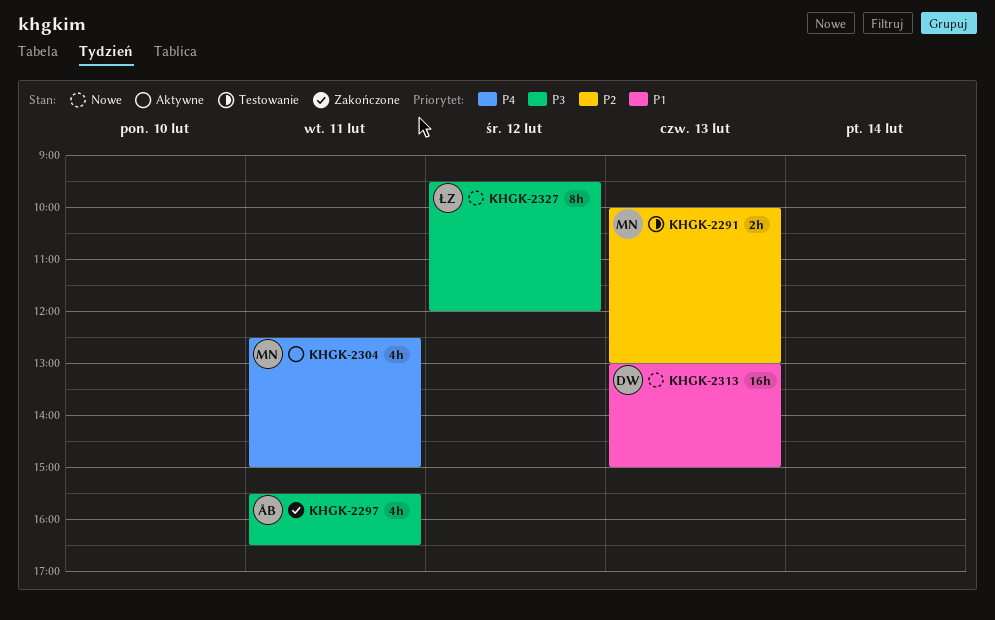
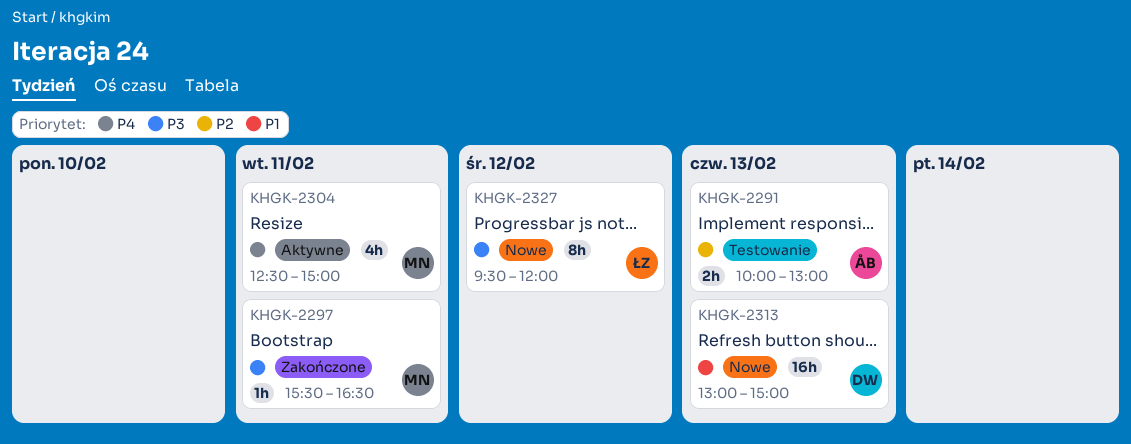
KHGK-2291, owner: MN -> ÅB
KHGK-2297, owner: ÅB -> MN
KHGK-2297, estimate: 4h -> 1h

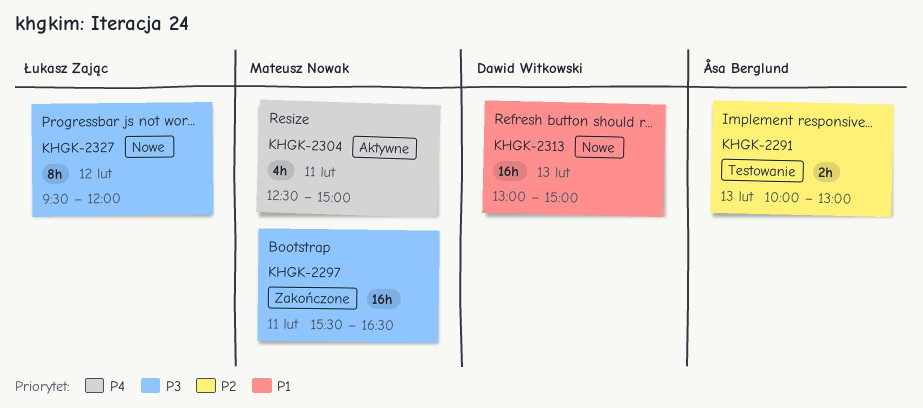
KHGK-2297, estimate: 1h -> 16h

